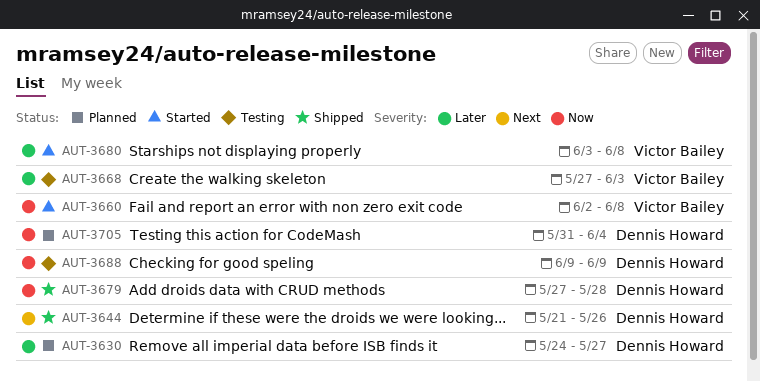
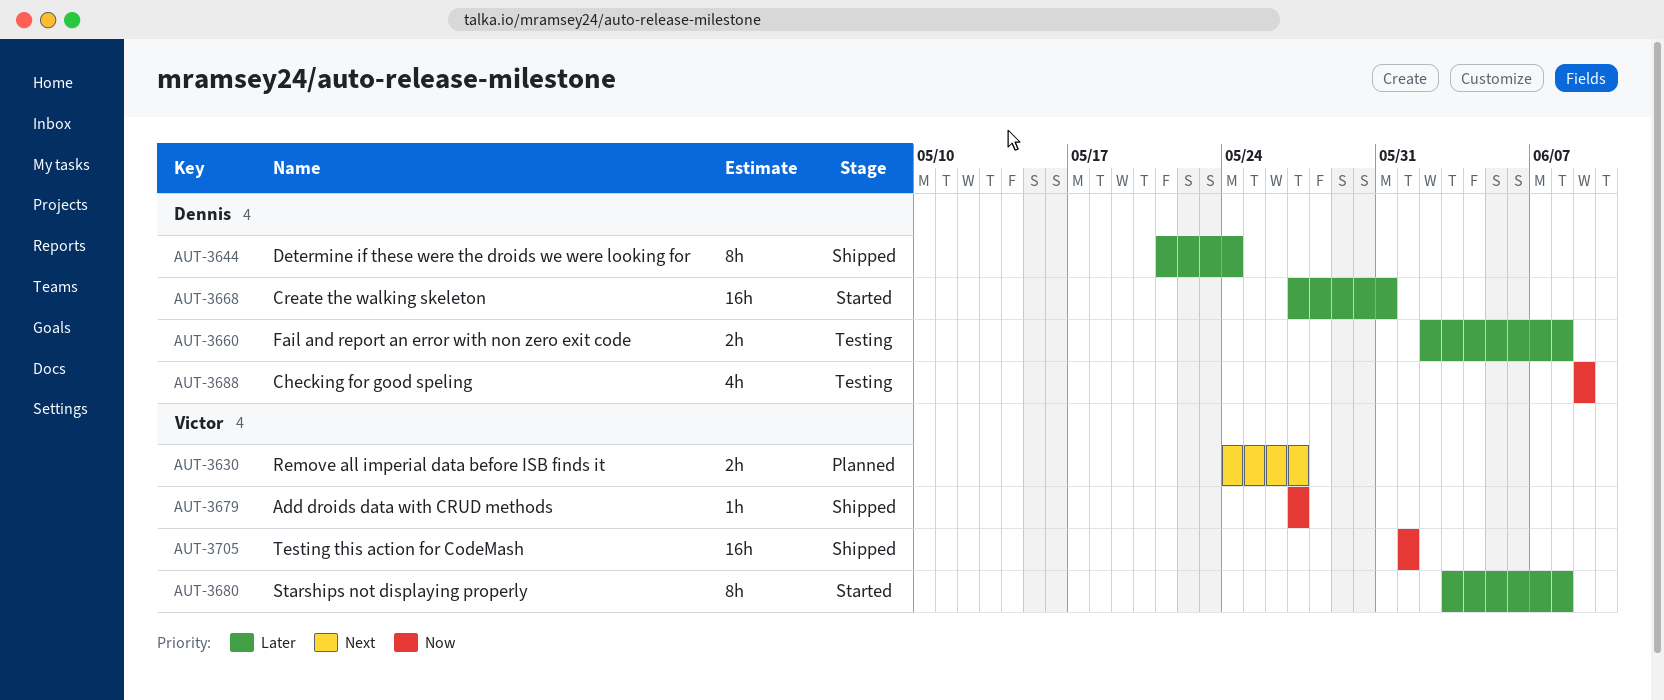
AUT-3630, owner: Dennis Howard -> Victor Bailey
AUT-3630, priority: Later -> Next
AUT-3644, priority: Next -> Later
AUT-3644, due: May 26 -> May 24
AUT-3660, status: Started -> Testing
AUT-3660, owner: Victor Bailey -> Dennis Howard
AUT-3660, priority: Now -> Later
AUT-3668, status: Testing -> Started
AUT-3668, owner: Victor Bailey -> Dennis Howard
AUT-3668, due: Jun 3 -> May 31
AUT-3679, owner: Dennis Howard -> Victor Bailey
AUT-3679, due: May 28 -> May 27
AUT-3705, status: Planned -> Shipped
AUT-3705, owner: Dennis Howard -> Victor Bailey
AUT-3705, start: May 31 -> Jun 1
AUT-3705, due: Jun 4 -> Jun 1

